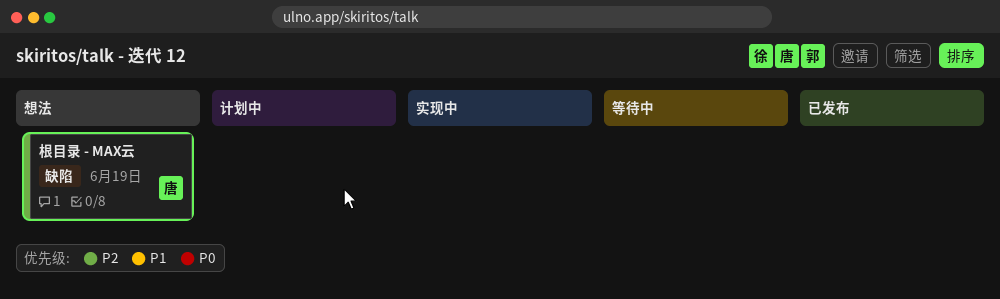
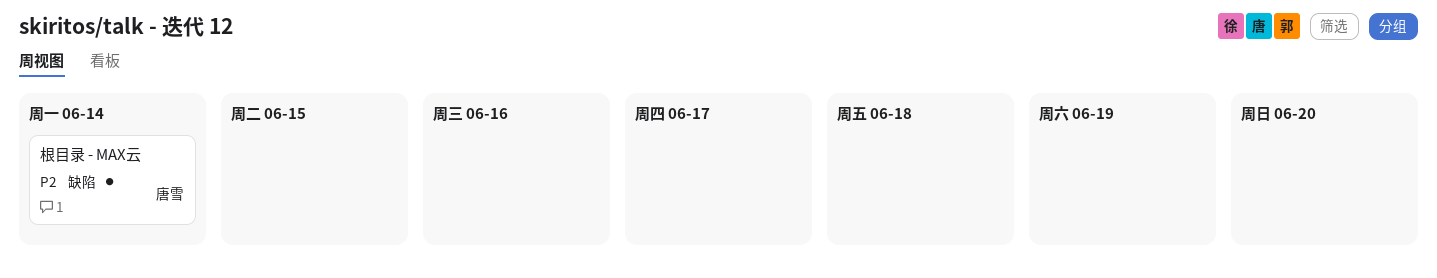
根目录 - MAX云, due: Jun 19 -> Jun 14

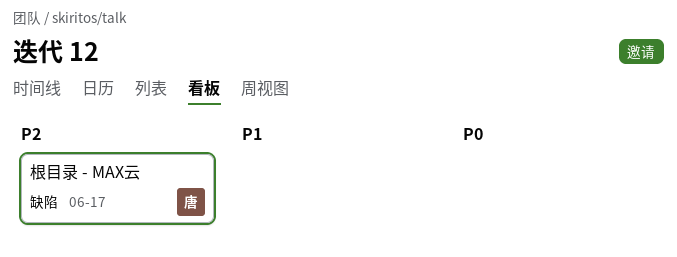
根目录 - MAX云, due: Jun 14 -> Jun 17

